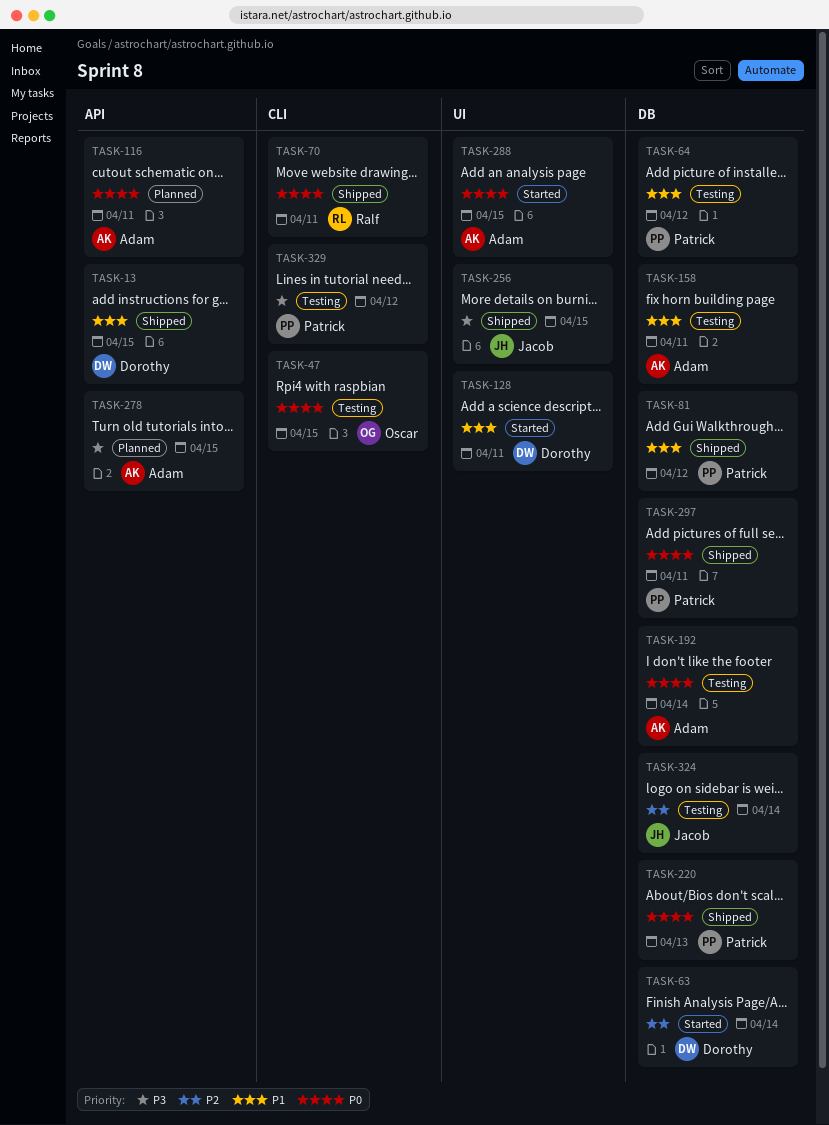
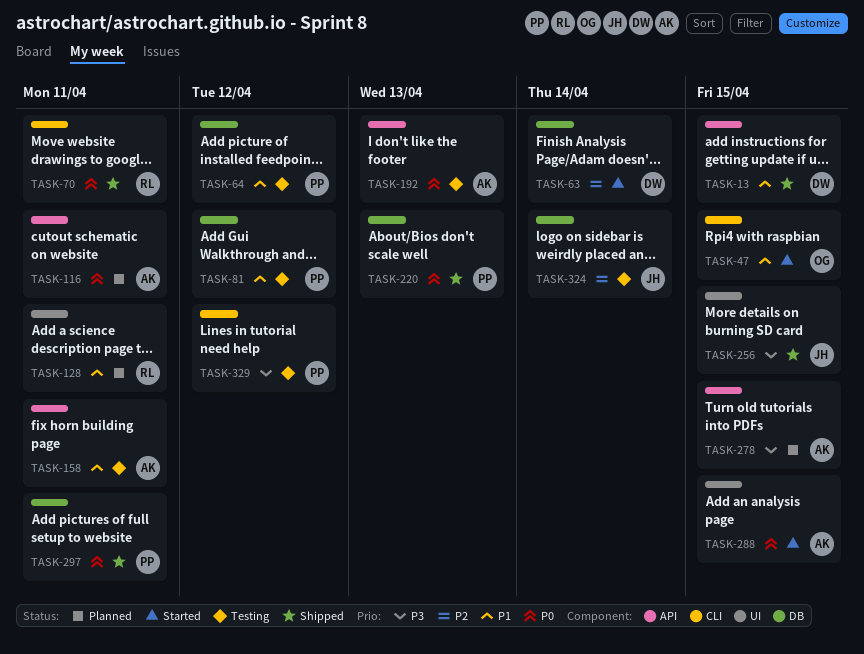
TASK-47, status: Testing -> Started
TASK-47, priority: P0 -> P1
TASK-81, status: Shipped -> Testing
TASK-128, status: Started -> Planned
TASK-128, owner: Dorothy -> Ralf
TASK-158, label: DB -> API
TASK-192, label: DB -> API
TASK-192, due: Apr 14 -> Apr 13

